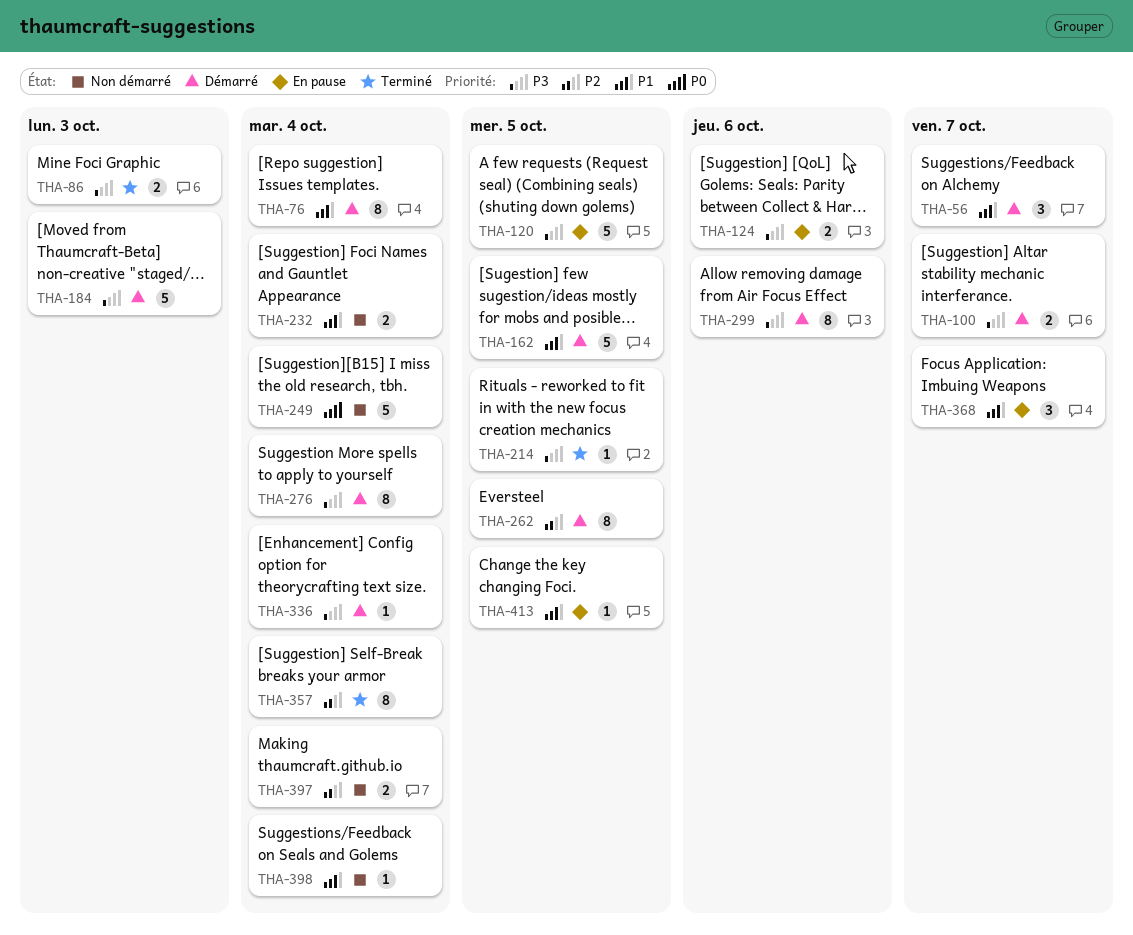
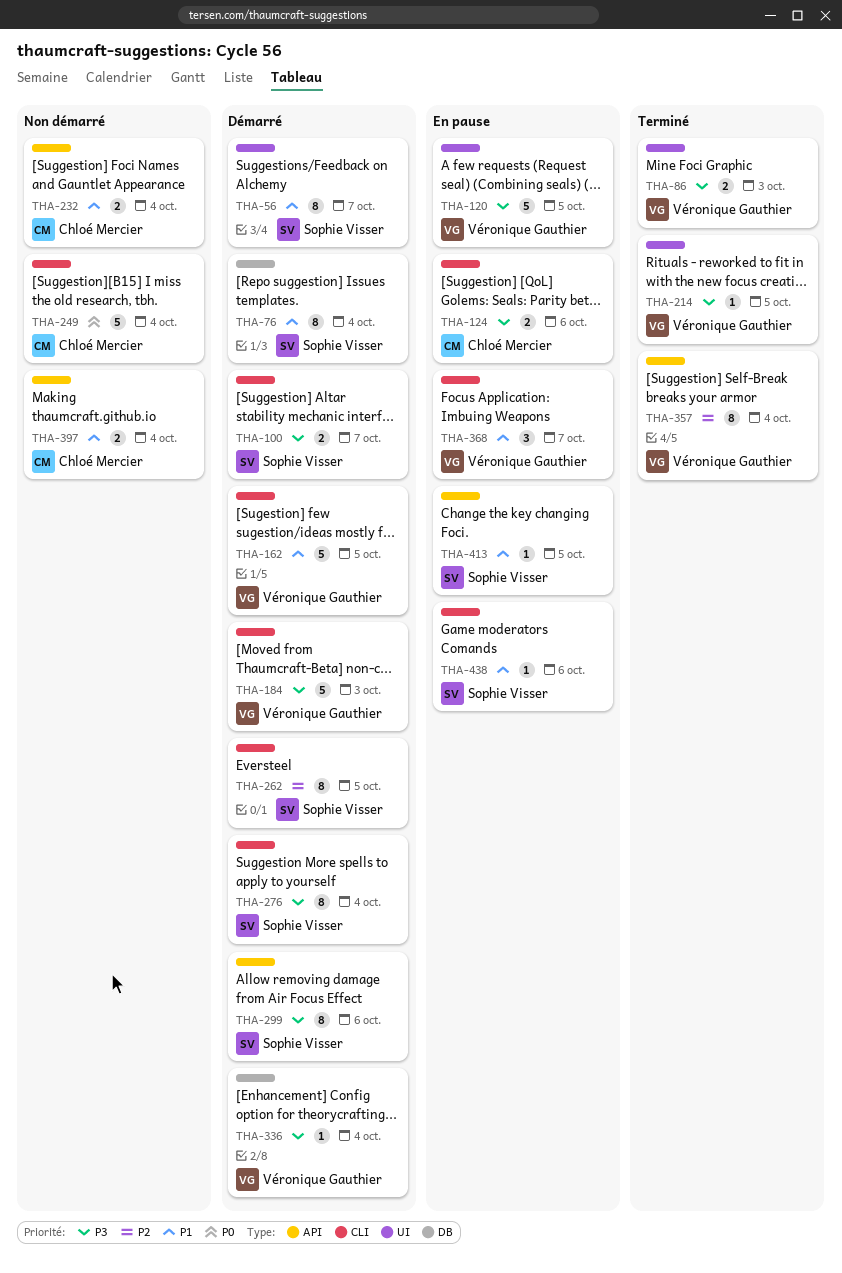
THA-56, estimate: 3 -> 8
THA-397, priority: P2 -> P1
THA-398: present -> none
THA-438: none -> present

